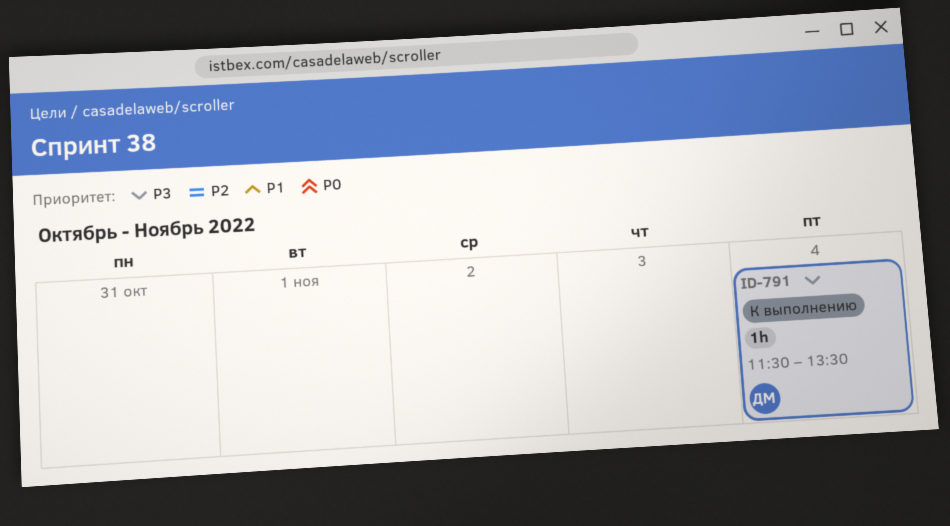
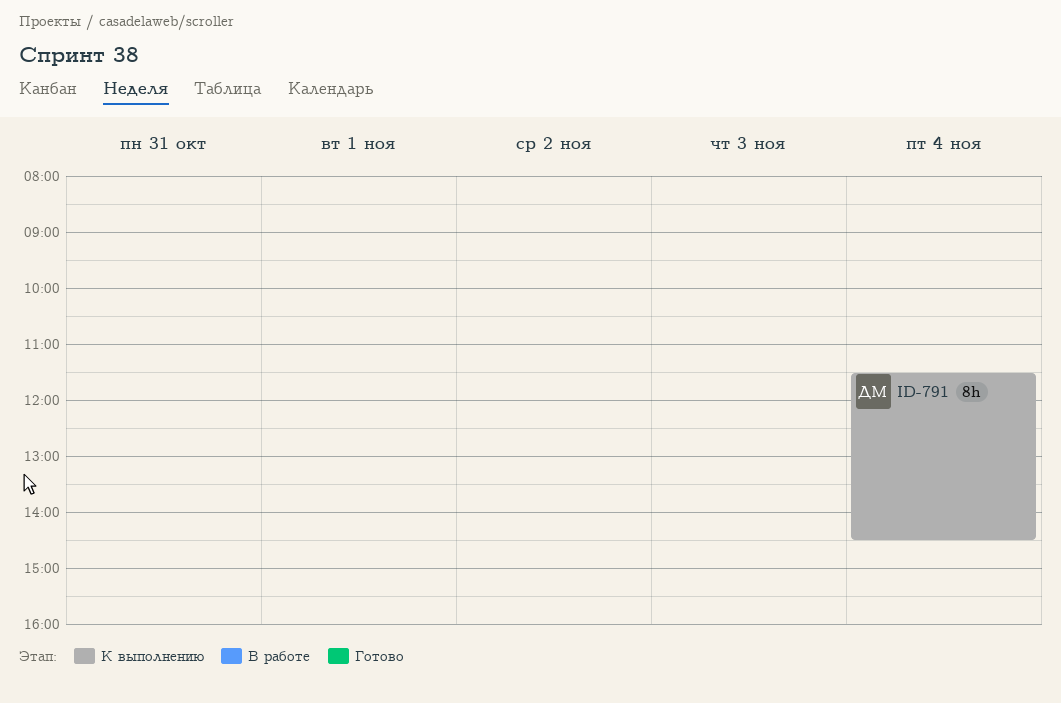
ID-791, estimate: 1h -> 8h
ID-791, ends: 13:30 -> 14:30

